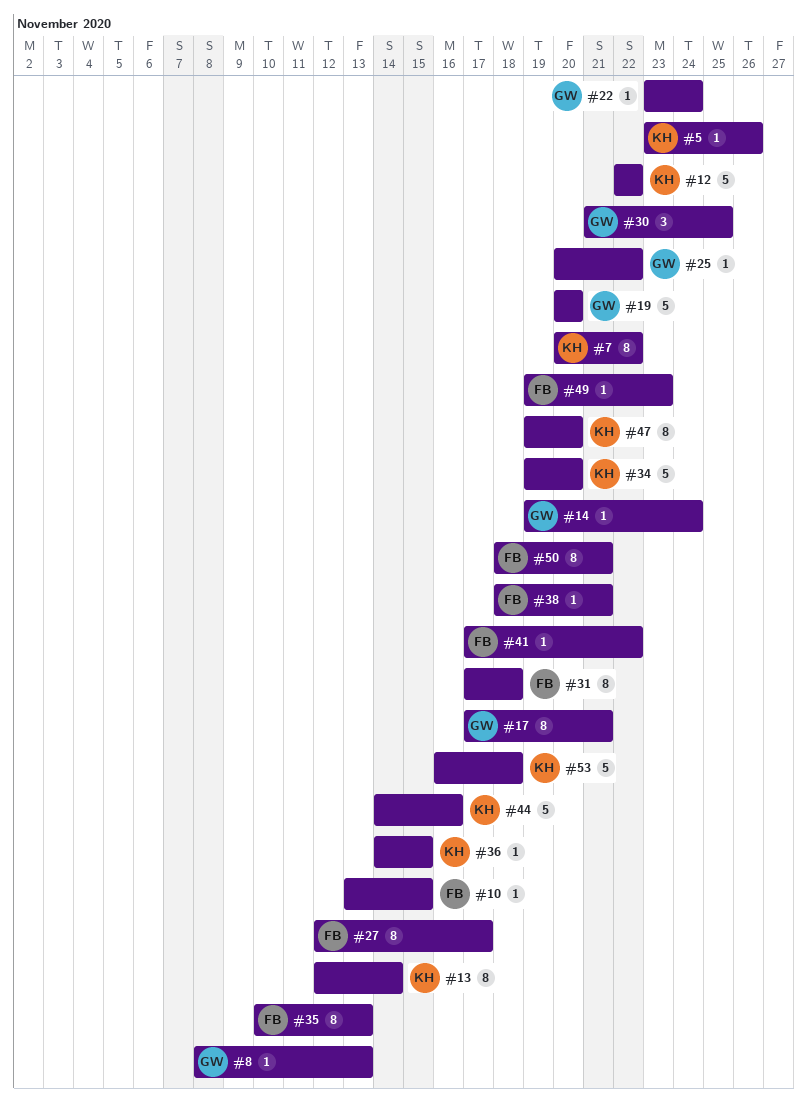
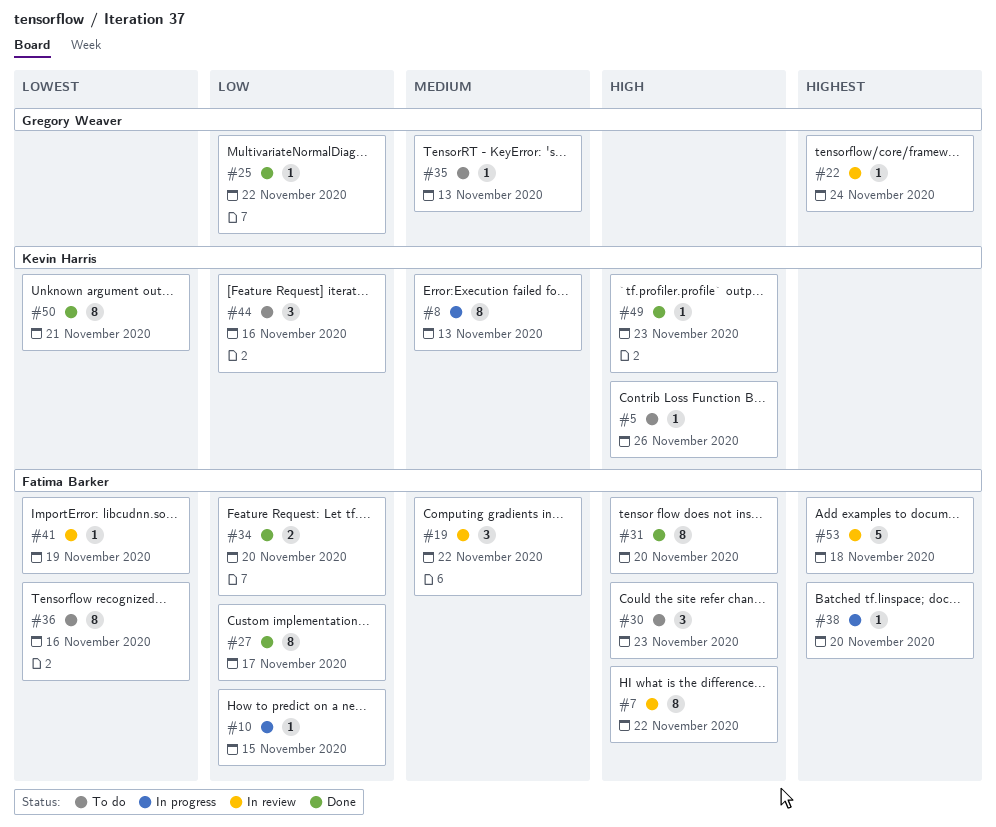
#7, owner: Kevin Harris -> Fatima Barker
#8, owner: Gregory Weaver -> Kevin Harris
#8, estimate: 1 -> 8
#12: present -> none
#13: present -> none
#14: present -> none
#17: present -> none
#19, owner: Gregory Weaver -> Fatima Barker
#19, estimate: 5 -> 3
#19, due: Nov 20 -> Nov 22
#30, owner: Gregory Weaver -> Fatima Barker
#30, due: Nov 25 -> Nov 23
#31, due: Nov 18 -> Nov 20
#34, owner: Kevin Harris -> Fatima Barker
#34, estimate: 5 -> 2
#35, owner: Fatima Barker -> Gregory Weaver
#35, estimate: 8 -> 1
#36, owner: Kevin Harris -> Fatima Barker
#36, estimate: 1 -> 8
#36, due: Nov 15 -> Nov 16
#38, due: Nov 21 -> Nov 20
#41, due: Nov 22 -> Nov 19
#44, estimate: 5 -> 3
#47: present -> none
#49, owner: Fatima Barker -> Kevin Harris
#50, owner: Fatima Barker -> Kevin Harris
#53, owner: Kevin Harris -> Fatima Barker

